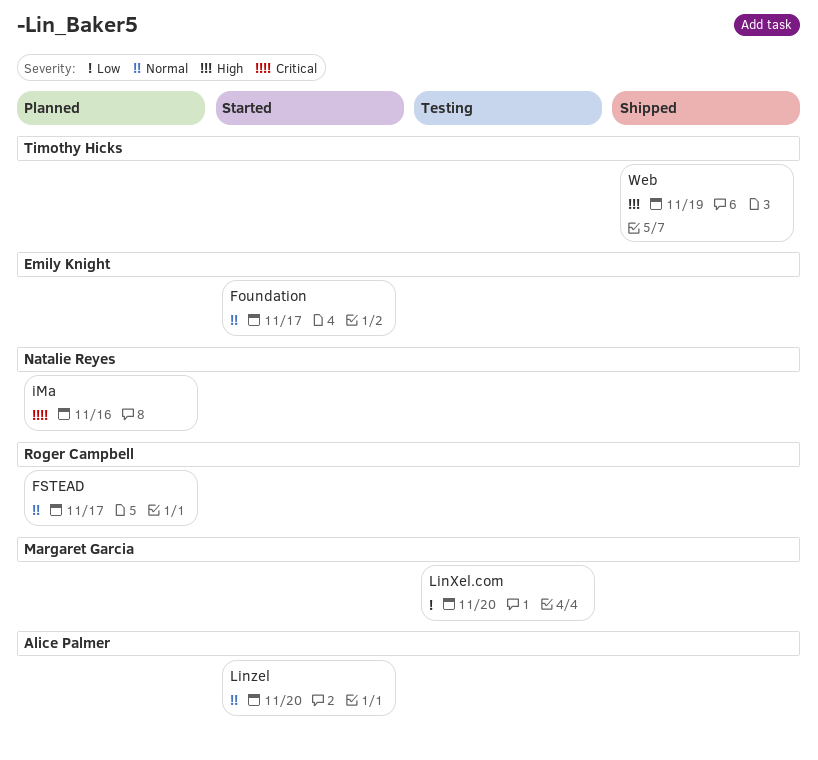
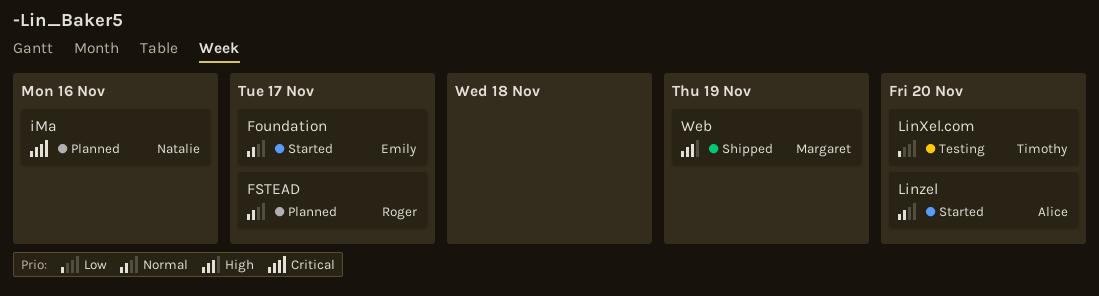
LinXel.com, owner: Margaret Garcia -> Timothy Hicks
Web, owner: Timothy Hicks -> Margaret Garcia

